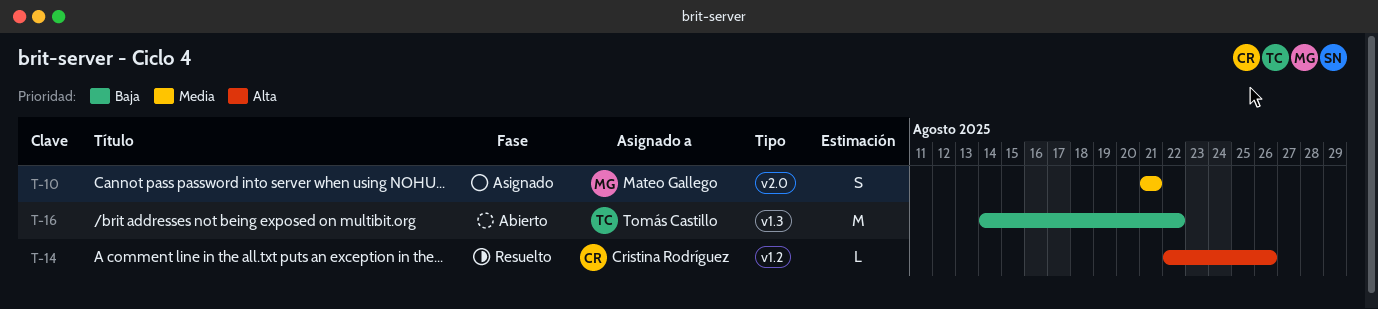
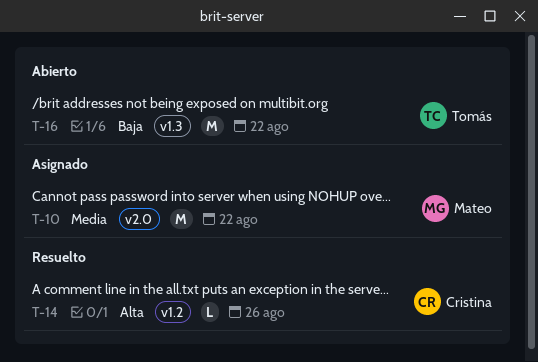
T-10, estimate: S -> M
T-10, due: Aug 21 -> Aug 22

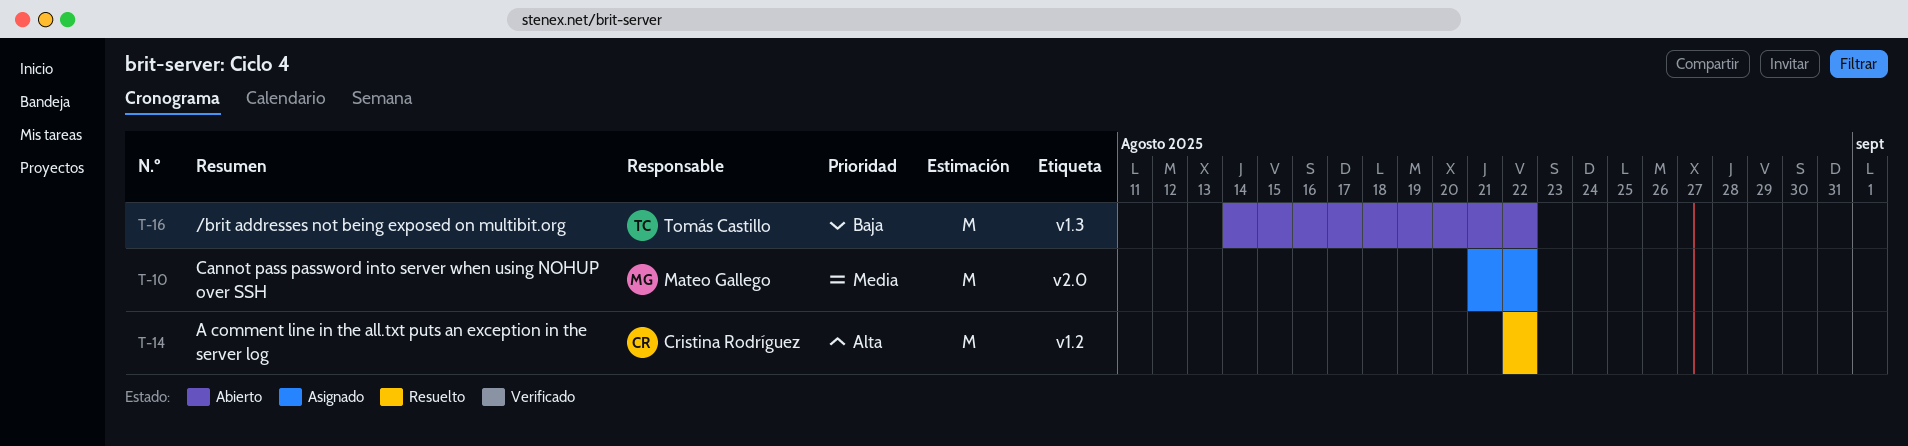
T-14, estimate: L -> M
T-14, due: Aug 26 -> Aug 22

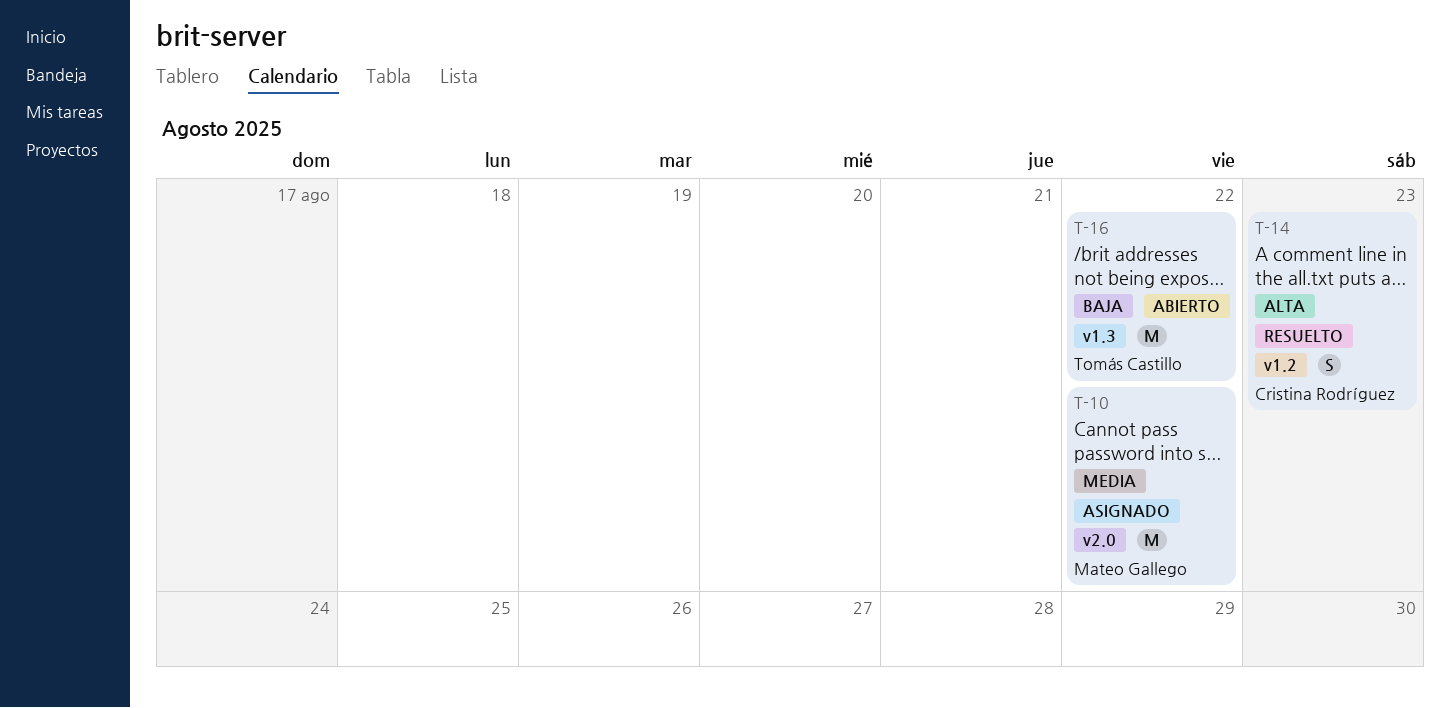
T-14, estimate: M -> S
T-14, due: Aug 22 -> Aug 23

